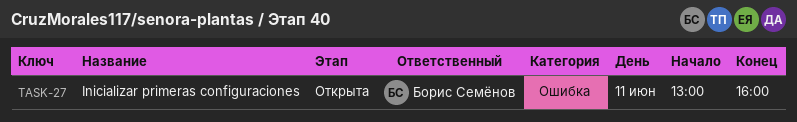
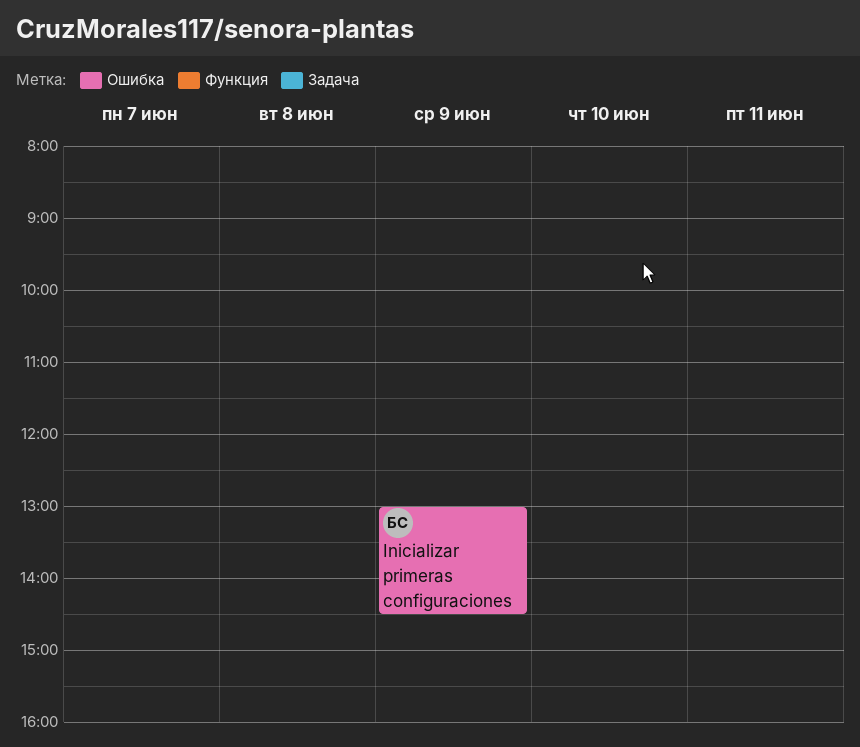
Inicializar primeras configuraciones, day: Jun 11 -> Jun 9
Inicializar primeras configuraciones, ends: 16:00 -> 14:30

